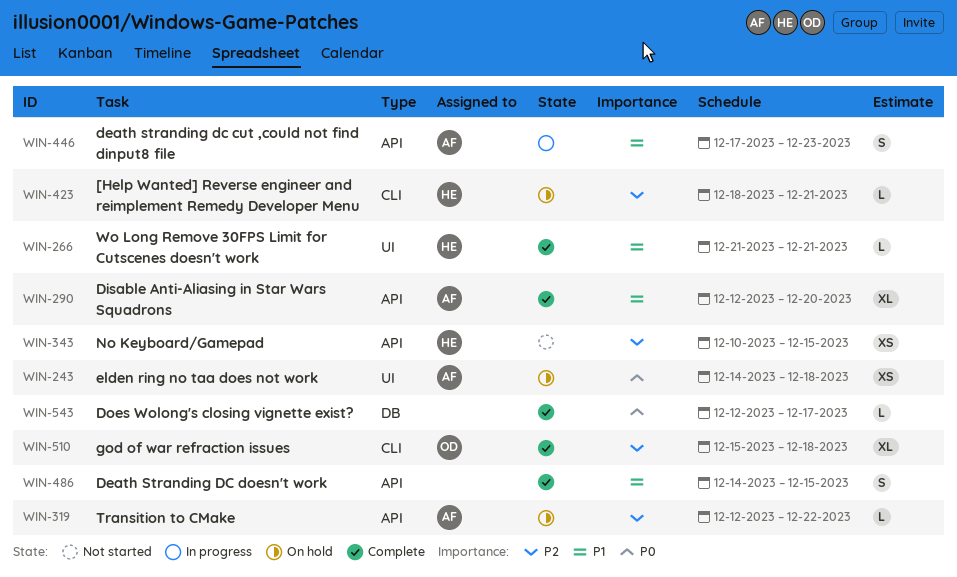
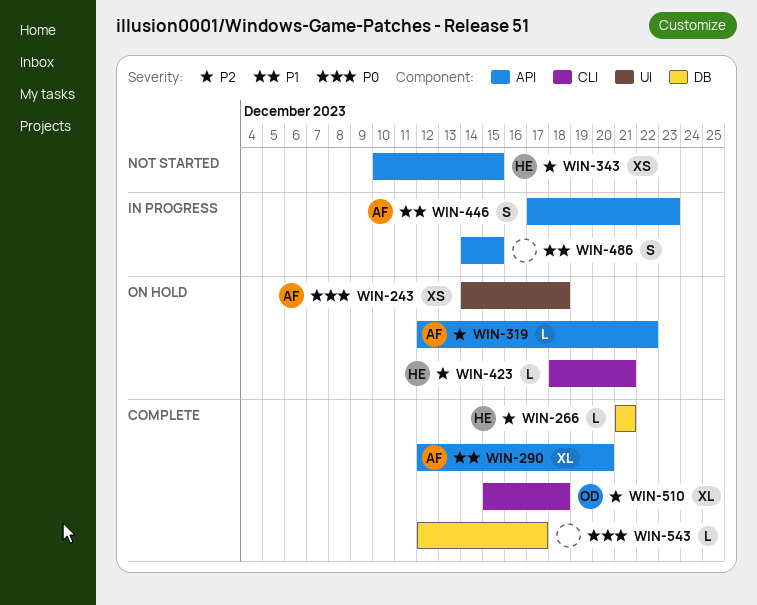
WIN-266, priority: P1 -> P2
WIN-266, label: UI -> DB
WIN-486, status: Complete -> In progress

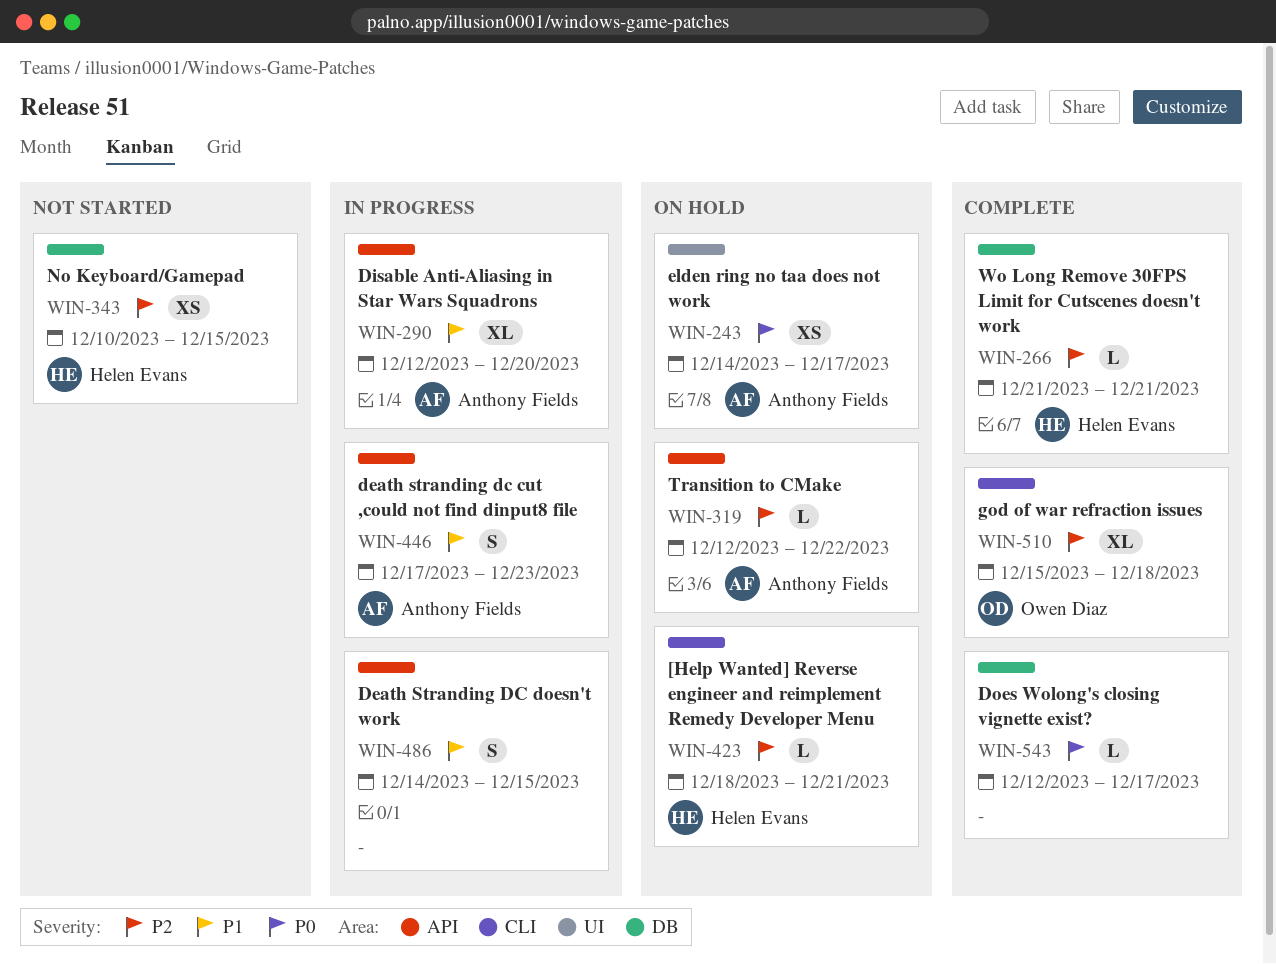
WIN-243, due: Dec 18 -> Dec 17
WIN-290, status: Complete -> In progress
WIN-343, label: API -> DB

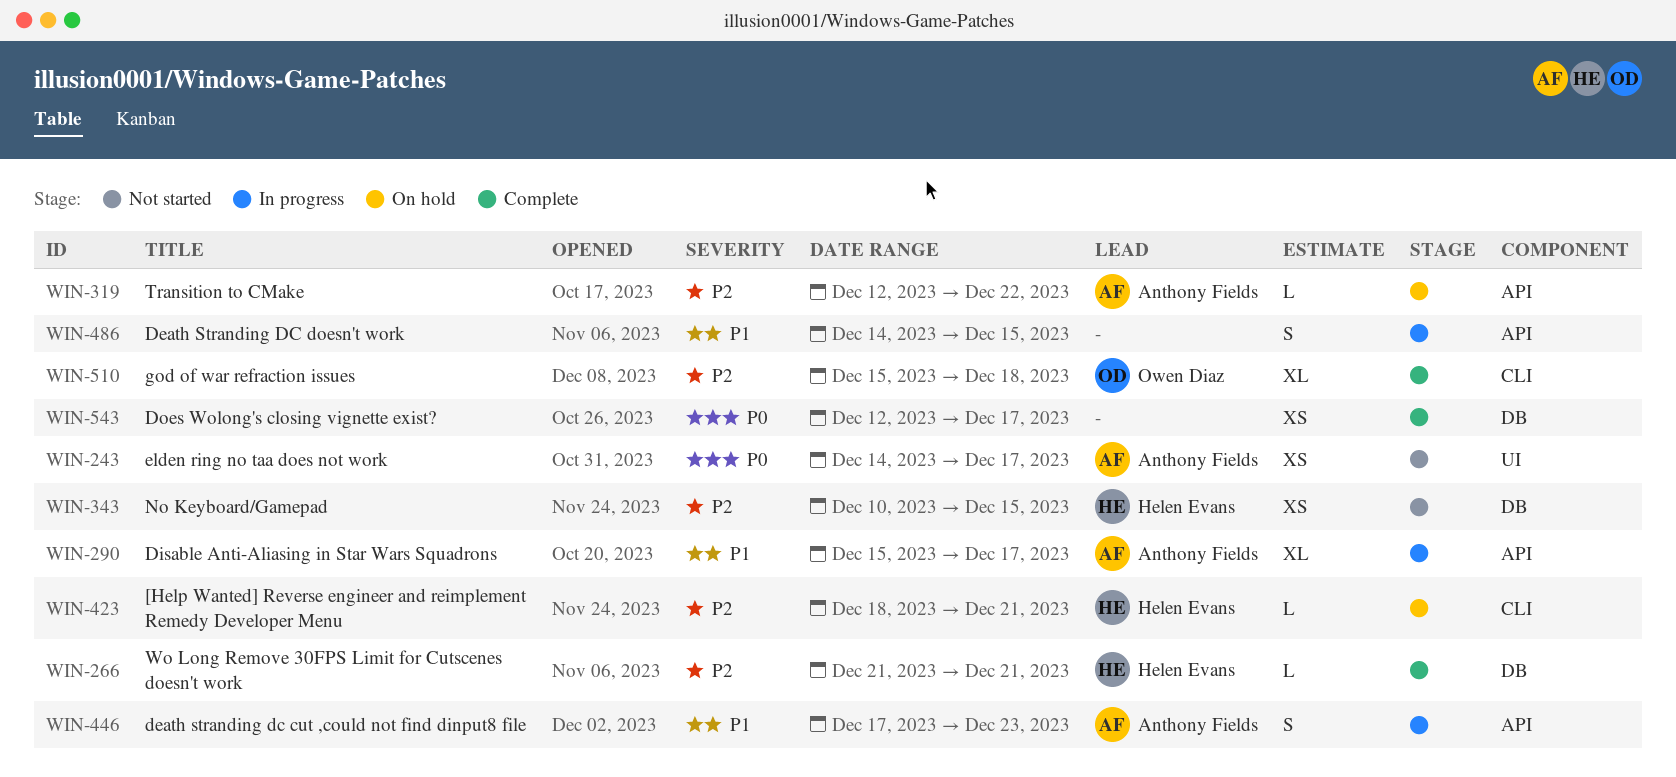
WIN-243, status: On hold -> Not started
WIN-290, start: Dec 12 -> Dec 15
WIN-290, due: Dec 20 -> Dec 17
WIN-543, estimate: L -> XS

